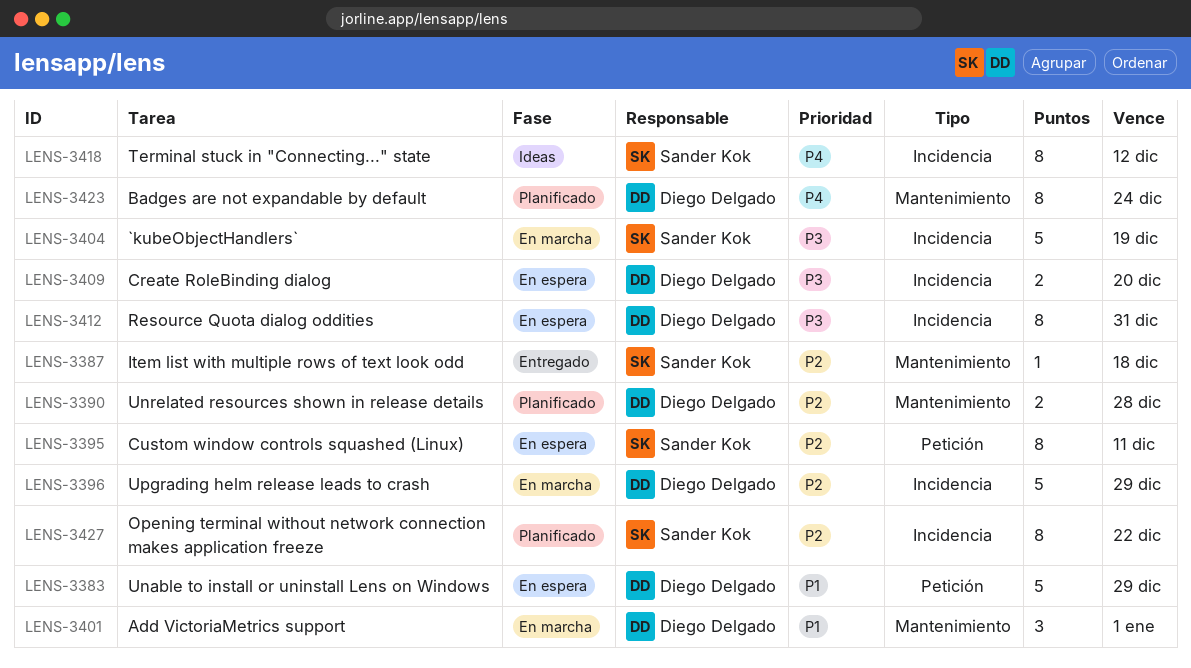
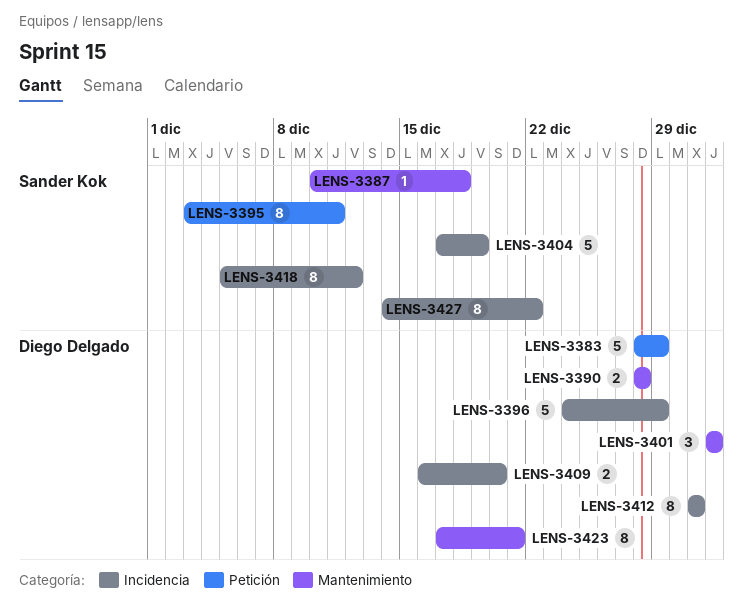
LENS-3423, due: Dec 24 -> Dec 21

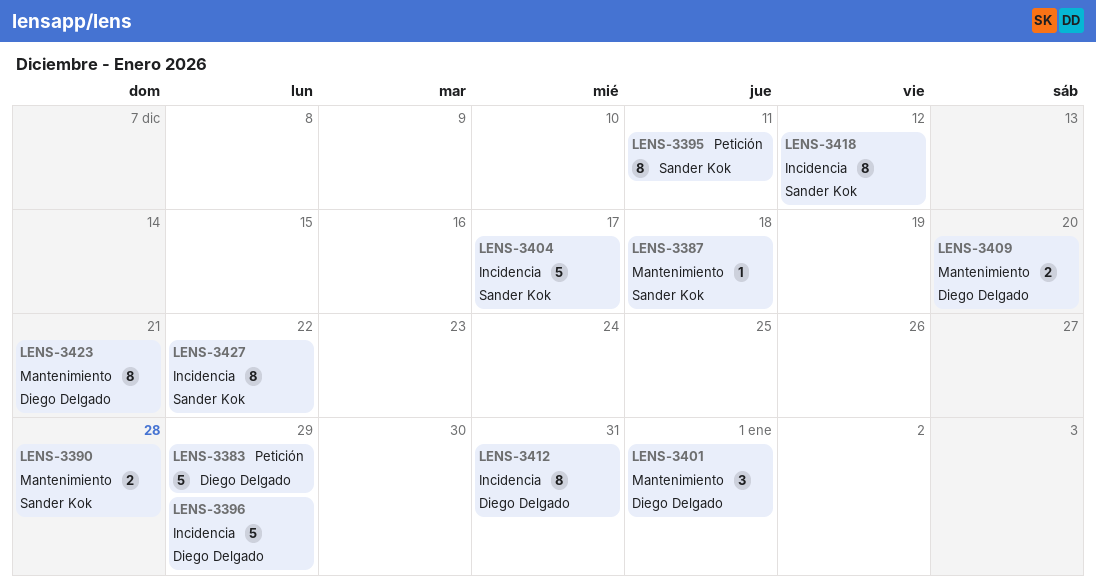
LENS-3390, owner: Diego Delgado -> Sander Kok
LENS-3404, due: Dec 19 -> Dec 17
LENS-3409, label: Incidencia -> Mantenimiento

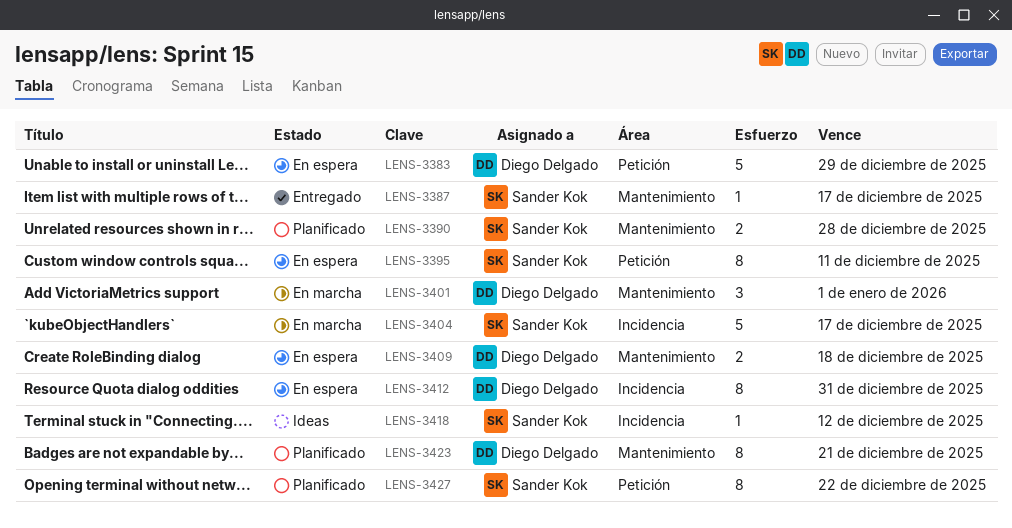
LENS-3387, due: Dec 18 -> Dec 17
LENS-3396: present -> none
LENS-3409, due: Dec 20 -> Dec 18
LENS-3418, estimate: 8 -> 1
LENS-3427, label: Incidencia -> Petición

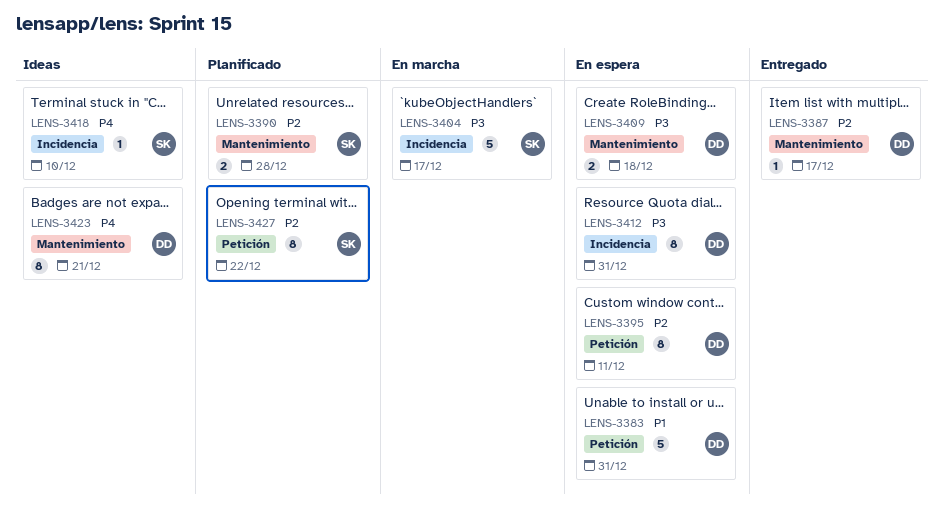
LENS-3383, due: Dec 29 -> Dec 31
LENS-3387, owner: Sander Kok -> Diego Delgado
LENS-3395, owner: Sander Kok -> Diego Delgado
LENS-3401: present -> none
LENS-3418, due: Dec 12 -> Dec 10
LENS-3423, status: Planificado -> Ideas

